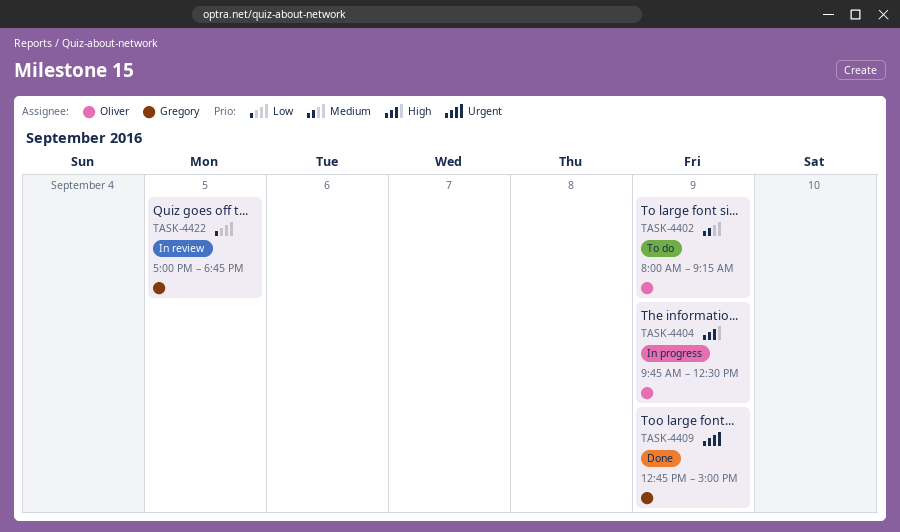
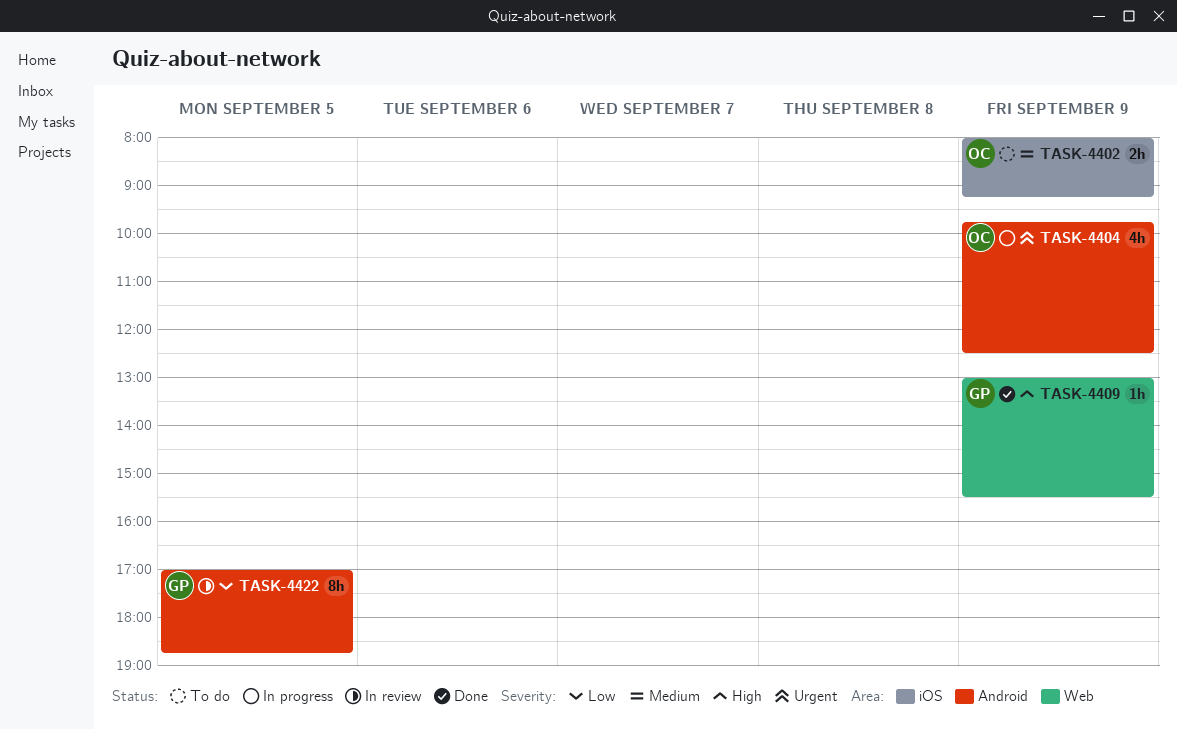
TASK-4404, priority: High -> Urgent
TASK-4409, priority: Urgent -> High
TASK-4409, begins: 12:45 -> 13:00
TASK-4409, ends: 15:00 -> 15:30

